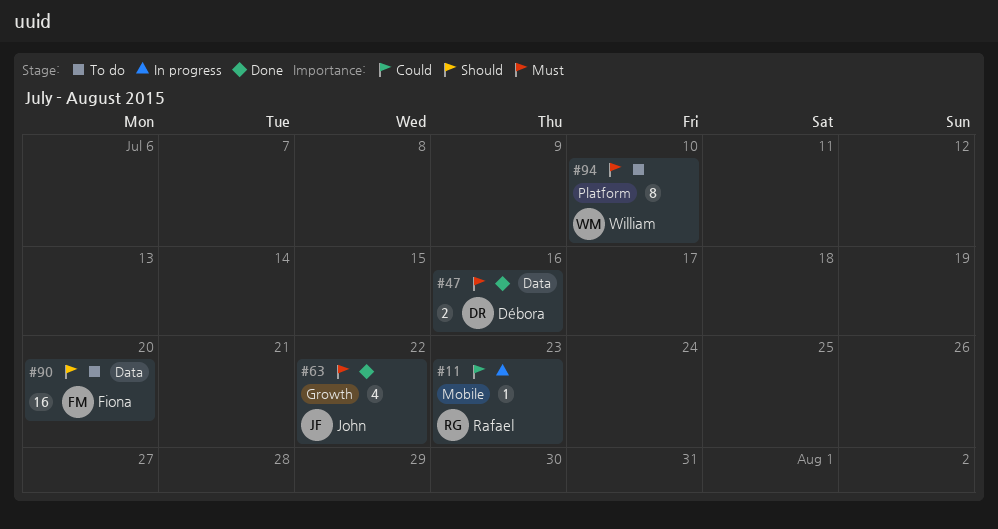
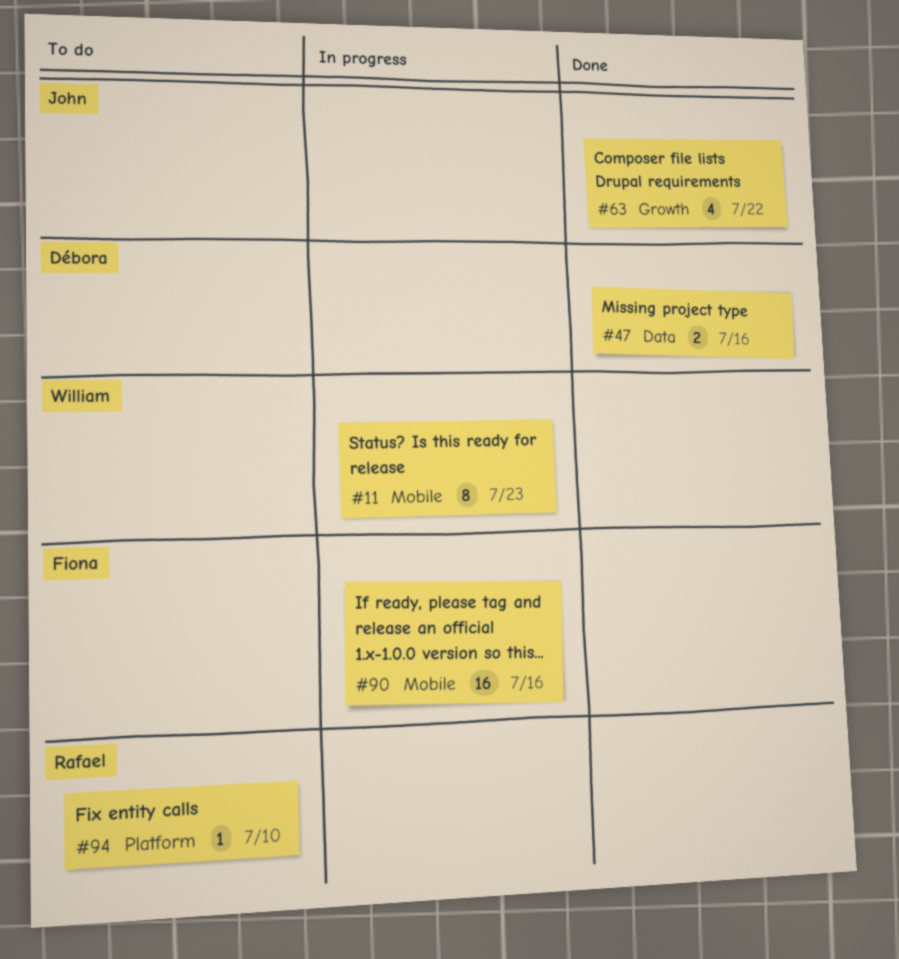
#11, owner: Rafael -> William
#11, estimate: 1 -> 8
#90, status: To do -> In progress
#90, label: Data -> Mobile
#90, due: Jul 20 -> Jul 16
#94, owner: William -> Rafael
#94, estimate: 8 -> 1

